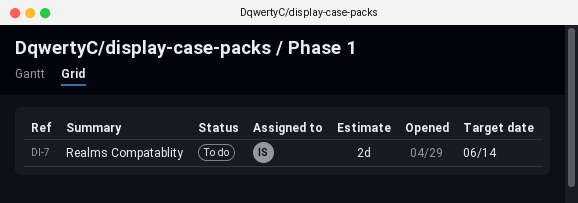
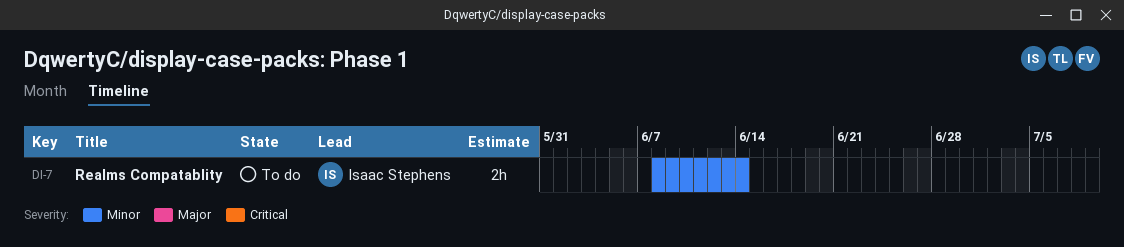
DI-7, estimate: 2d -> 2h

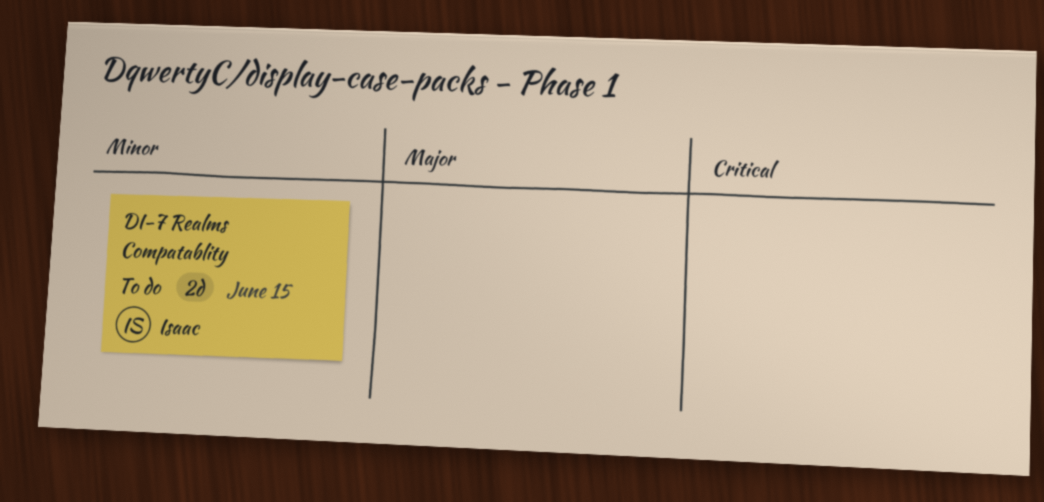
DI-7, estimate: 2h -> 2d
DI-7, due: Jun 14 -> Jun 15

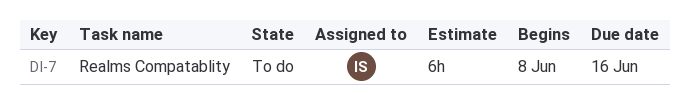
DI-7, estimate: 2d -> 6h
DI-7, due: Jun 15 -> Jun 16

